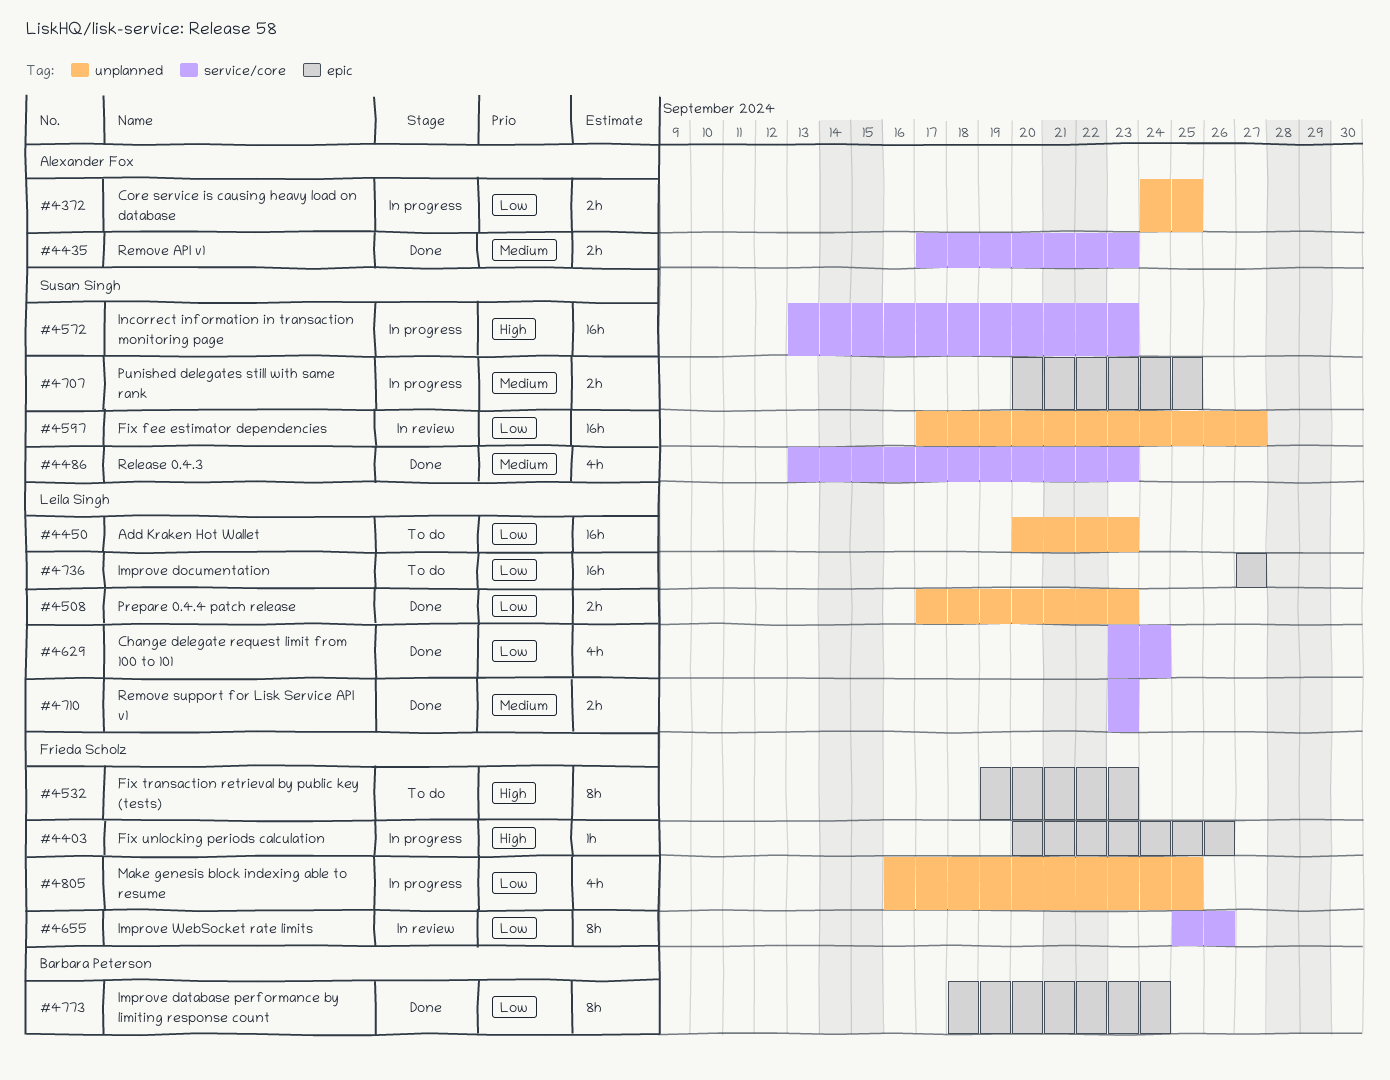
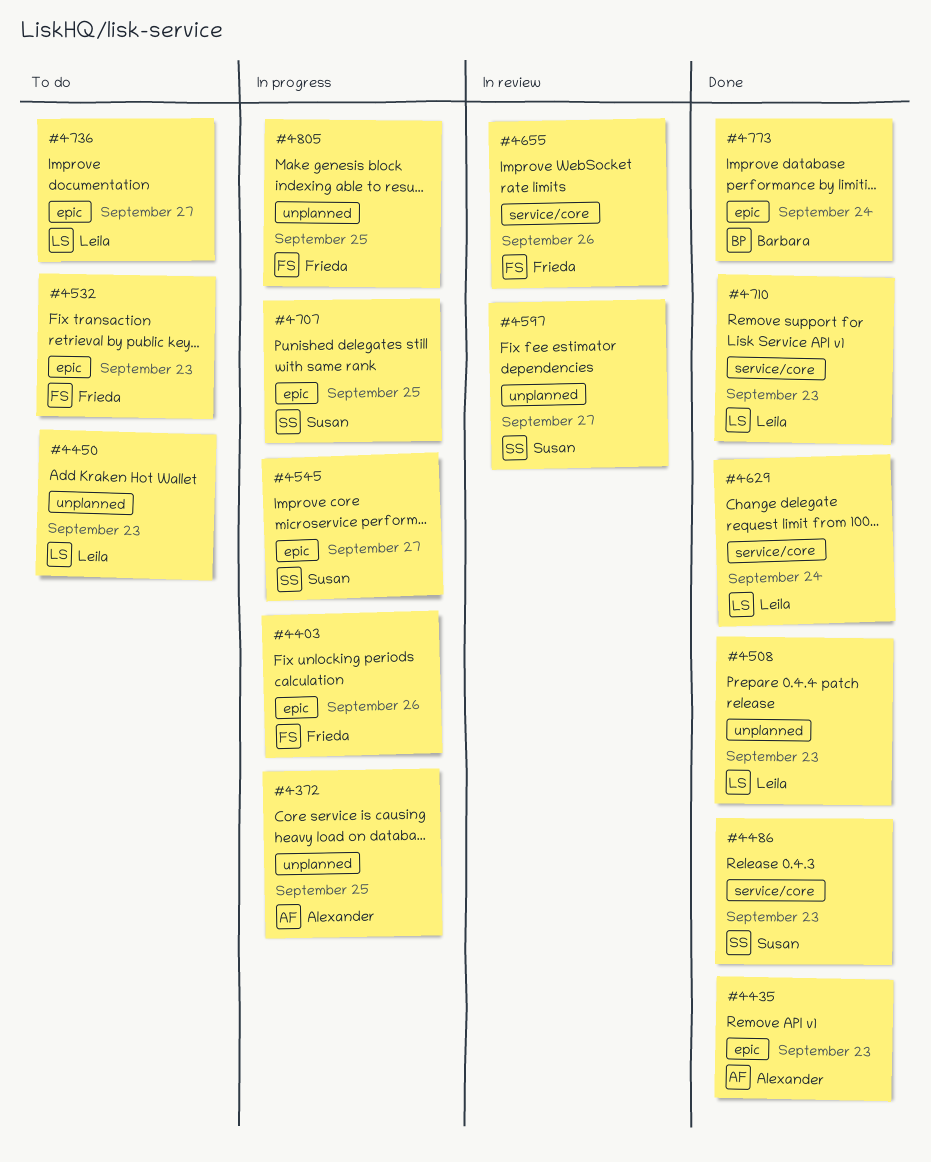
#4435, label: service/core -> epic
#4545: none -> present
#4572: present -> none

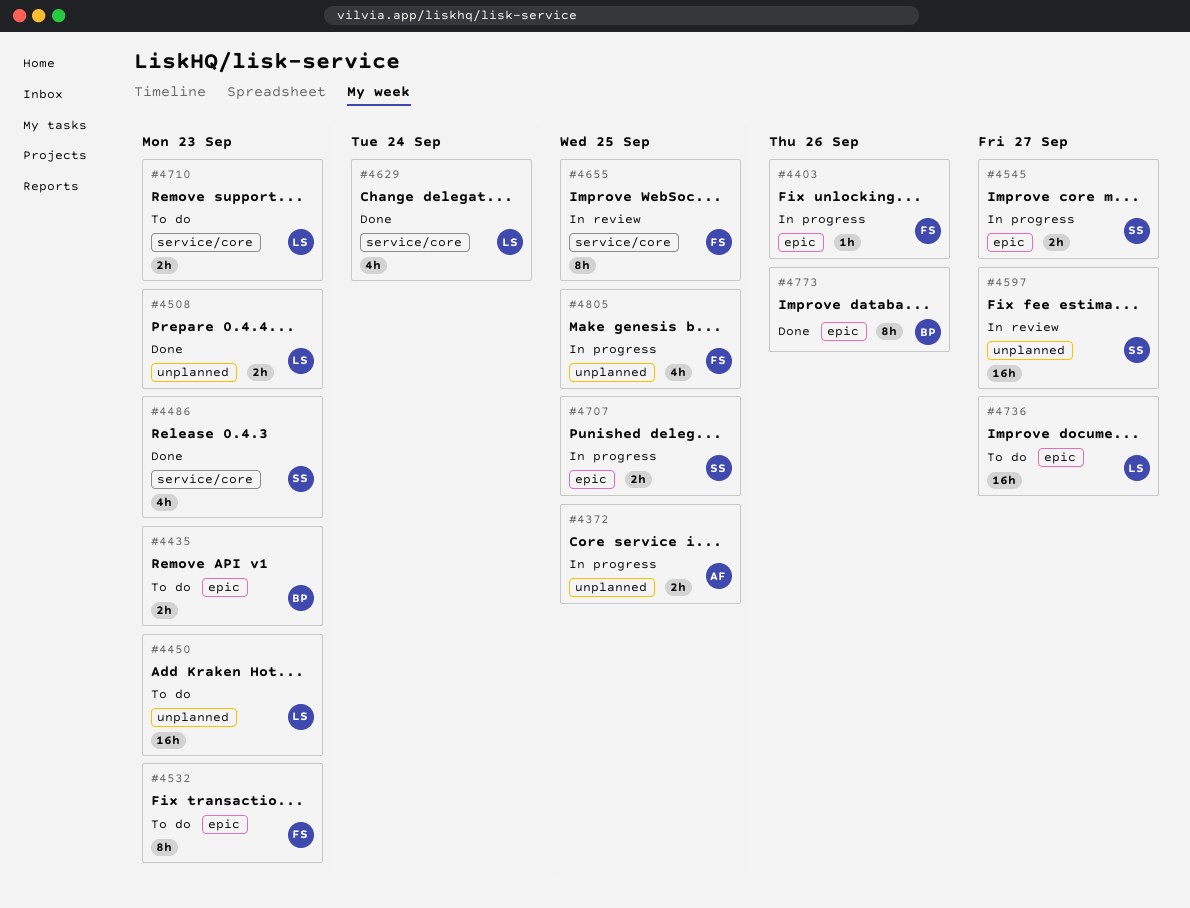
#4435, status: Done -> To do
#4435, owner: Alexander -> Barbara
#4655, due: Sep 26 -> Sep 25
#4710, status: Done -> To do
#4773, due: Sep 24 -> Sep 26

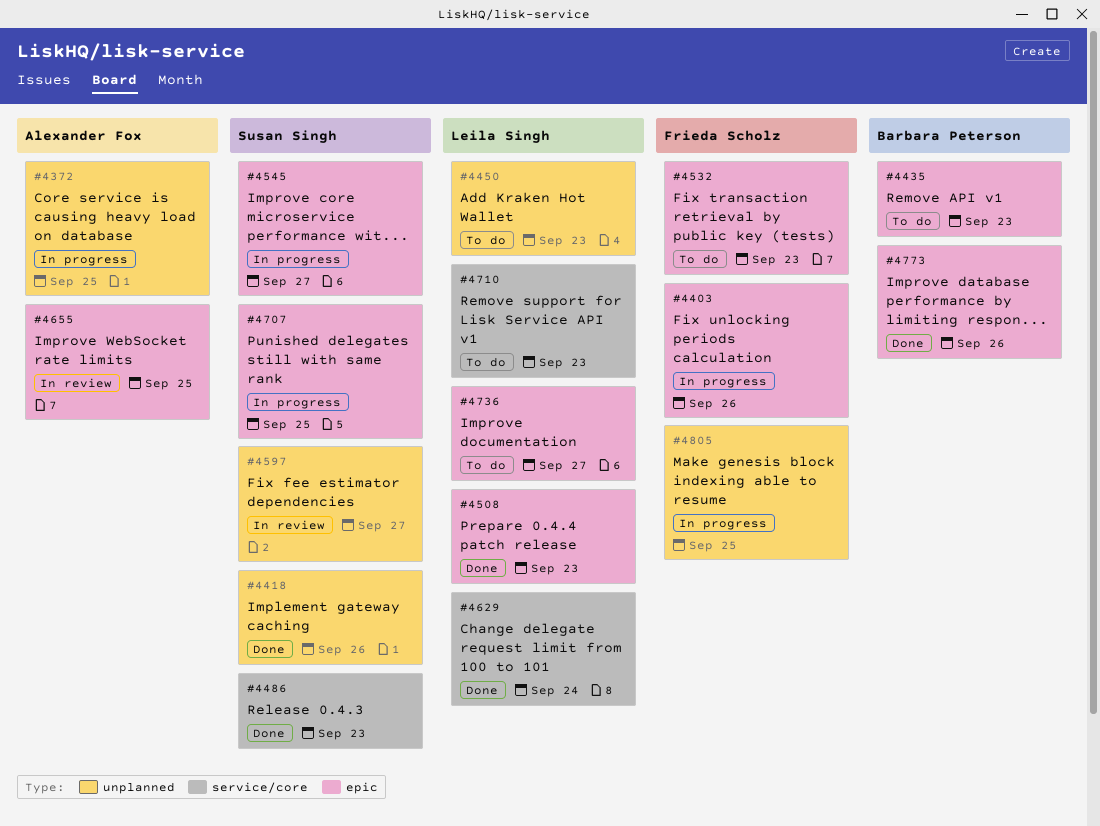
#4418: none -> present
#4508, label: unplanned -> epic
#4655, owner: Frieda Scholz -> Alexander Fox
#4655, label: service/core -> epic

